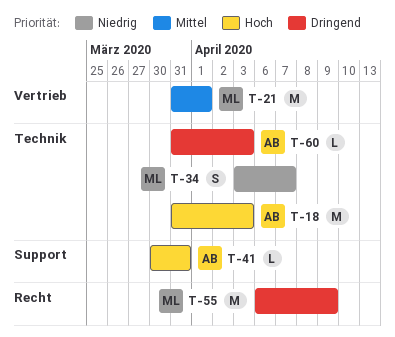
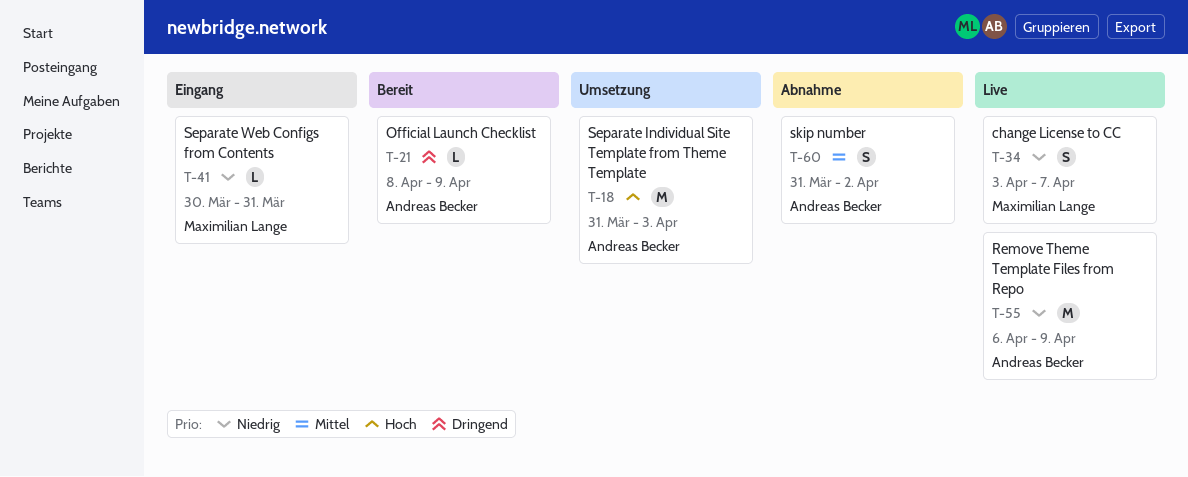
T-21, owner: Maximilian Lange -> Andreas Becker
T-21, priority: Mittel -> Dringend
T-21, estimate: M -> L
T-21, start: Mar 31 -> Apr 8
T-21, due: Apr 1 -> Apr 9
T-41, owner: Andreas Becker -> Maximilian Lange
T-41, priority: Hoch -> Niedrig
T-55, owner: Maximilian Lange -> Andreas Becker
T-55, priority: Dringend -> Niedrig
T-60, priority: Dringend -> Mittel
T-60, estimate: L -> S
T-60, due: Apr 3 -> Apr 2

